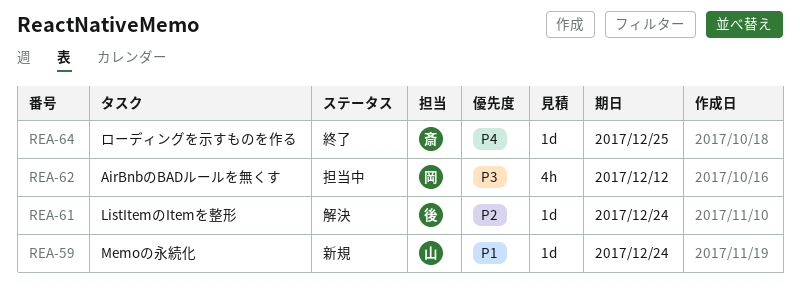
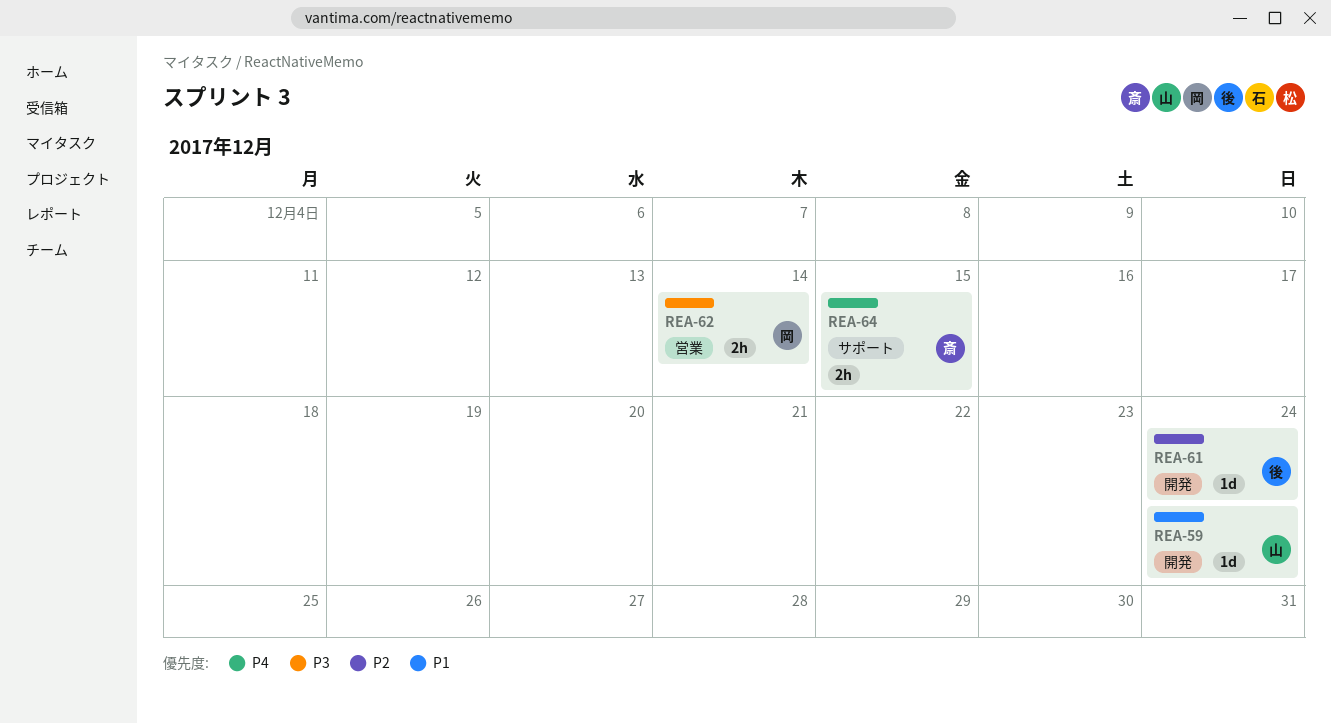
REA-62, estimate: 4h -> 2h
REA-62, due: Dec 12 -> Dec 14
REA-64, estimate: 1d -> 2h
REA-64, due: Dec 25 -> Dec 15

